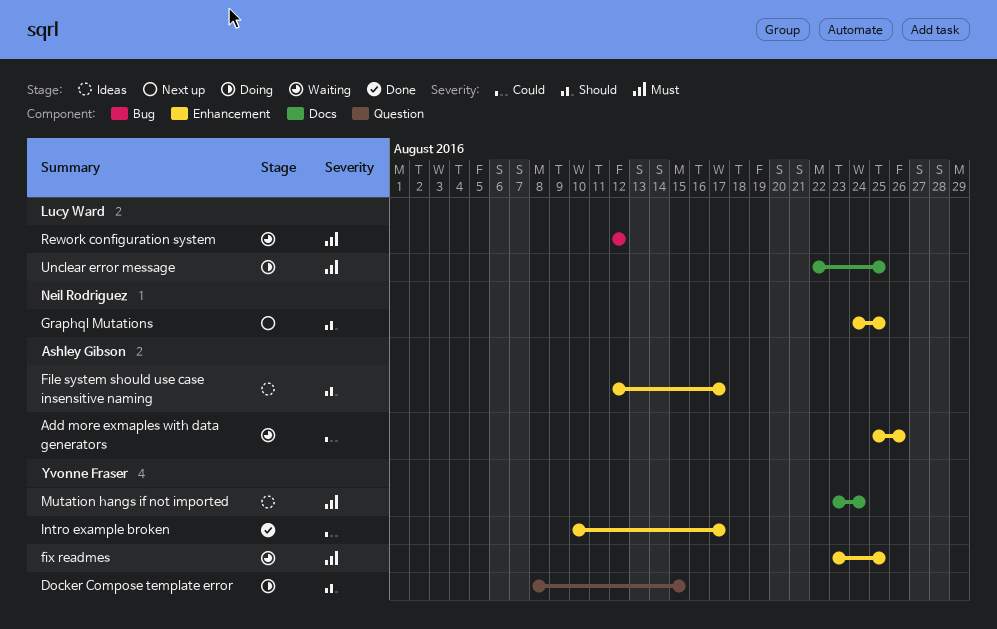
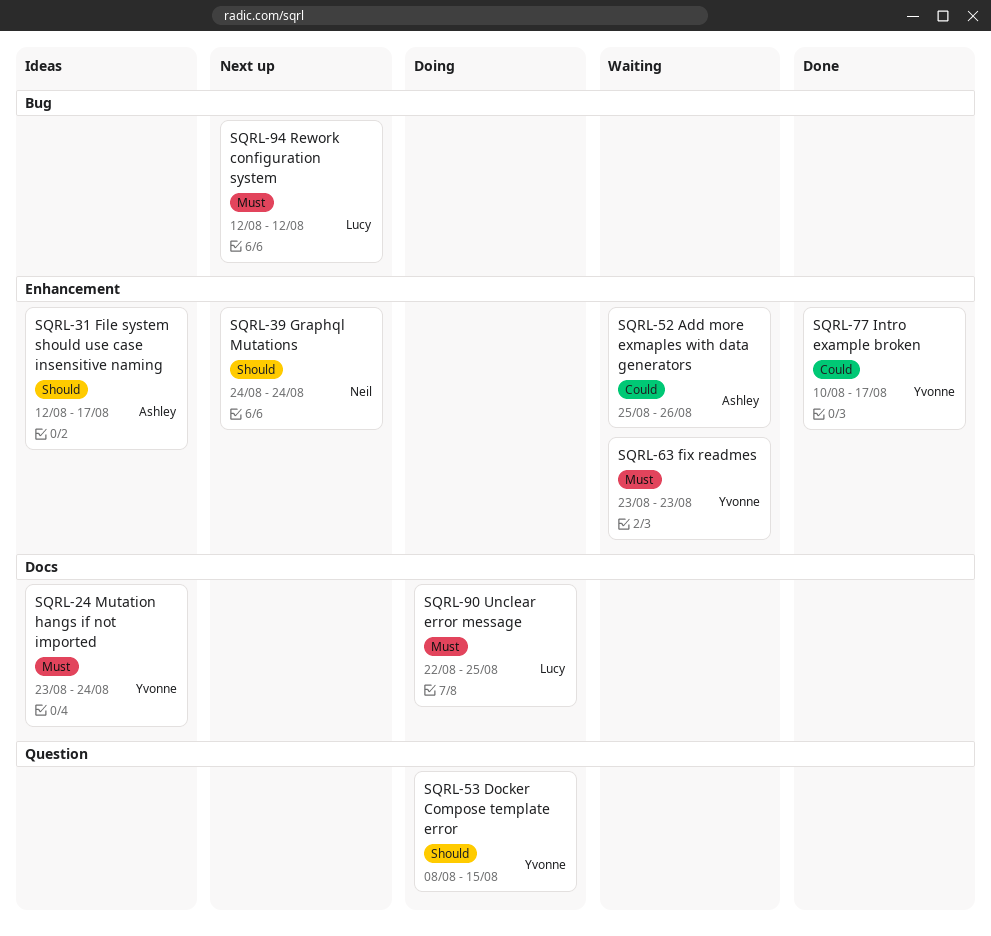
fix readmes, due: Aug 25 -> Aug 23
Graphql Mutations, due: Aug 25 -> Aug 24
Rework configuration system, status: Waiting -> Next up

